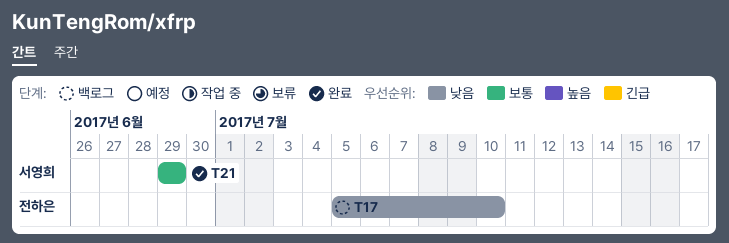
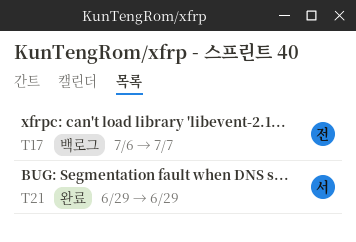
T17, start: Jul 5 -> Jul 6
T17, due: Jul 10 -> Jul 7

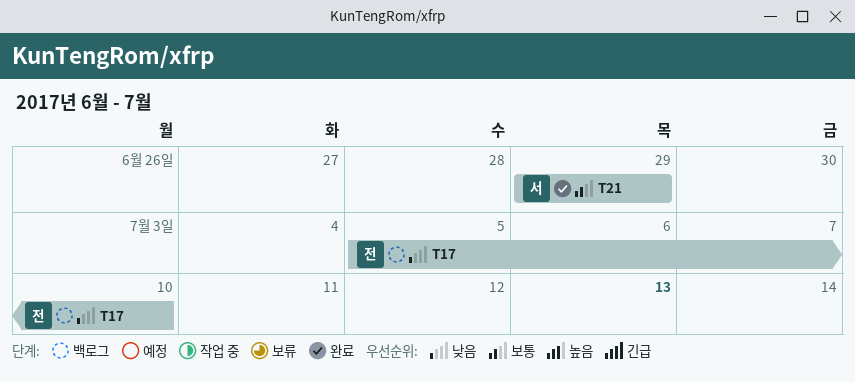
T17, start: Jul 6 -> Jul 5
T17, due: Jul 7 -> Jul 10

